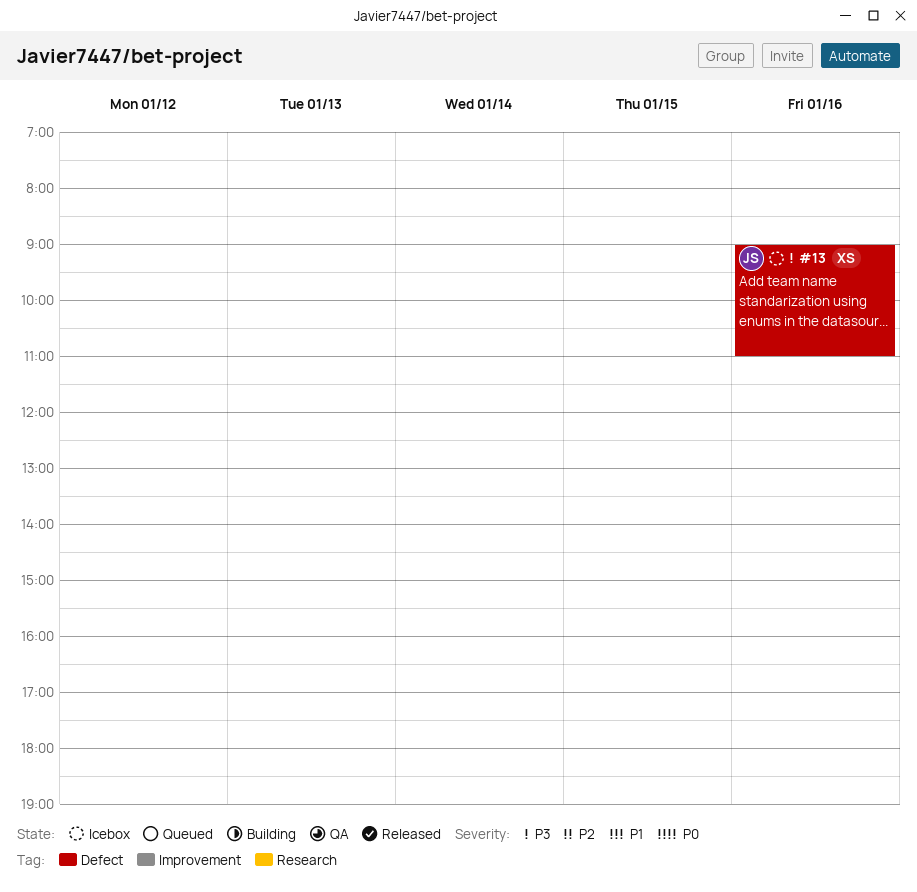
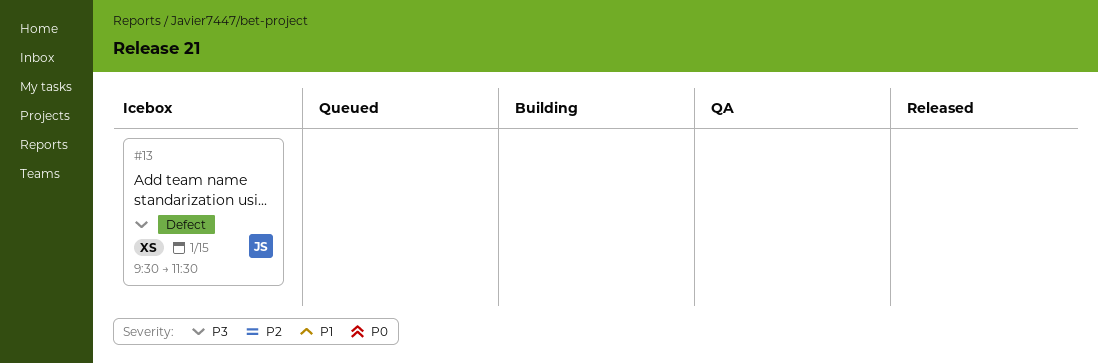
#13, day: Jan 16 -> Jan 15
#13, begins: 09:00 -> 09:30
#13, ends: 11:00 -> 11:30

